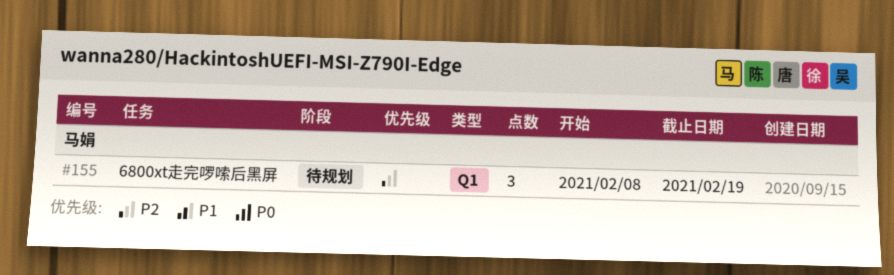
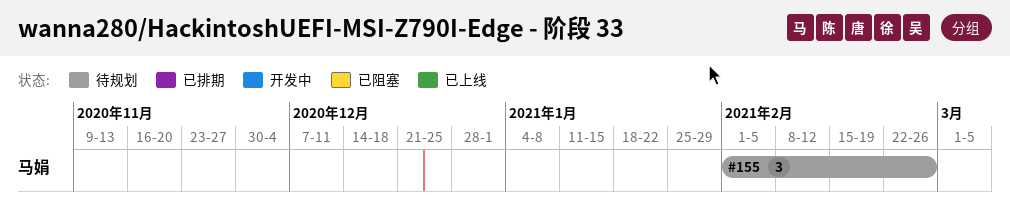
#155, start: Feb 8 -> Feb 1
#155, due: Feb 19 -> Feb 26

